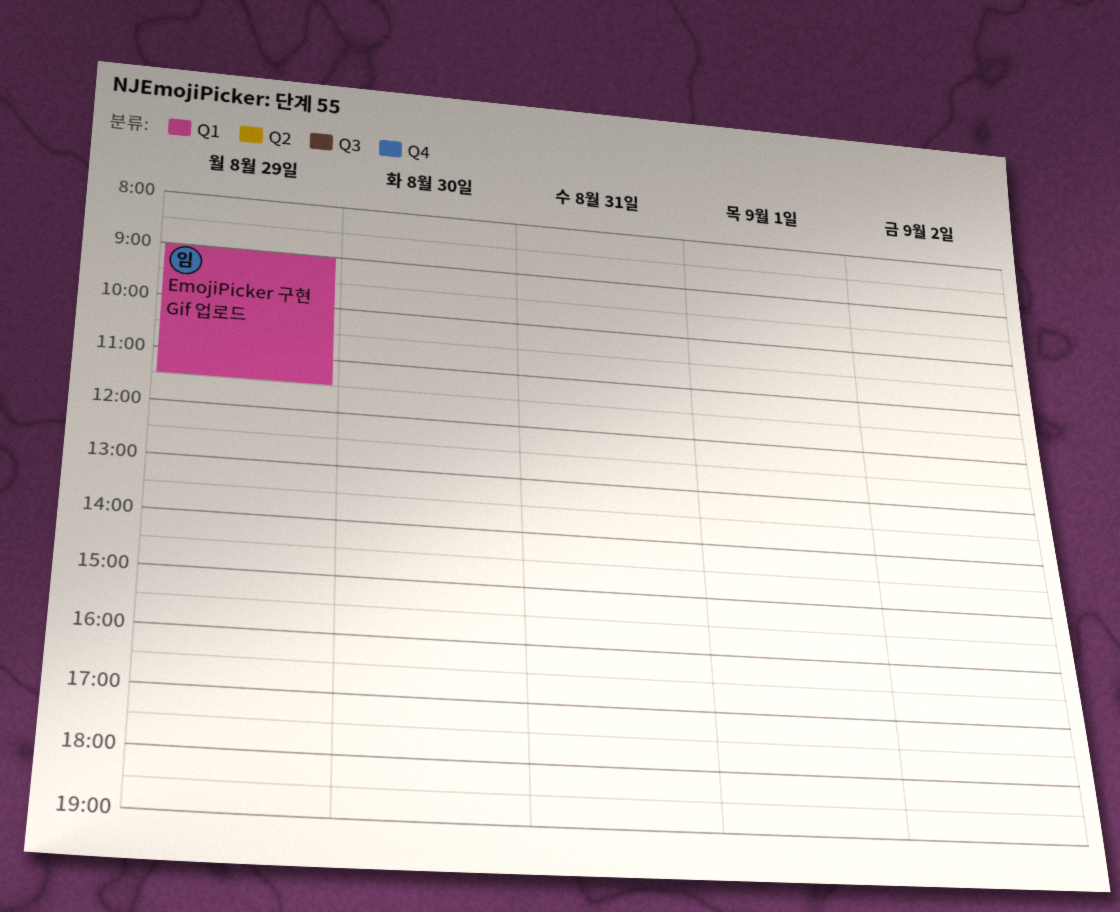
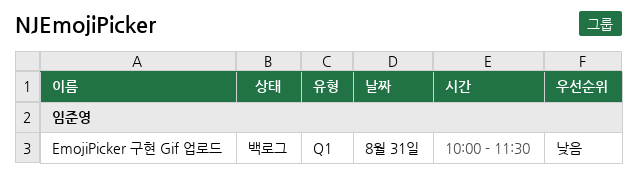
EmojiPicker 구현 Gif 업로드, day: Aug 29 -> Aug 31
EmojiPicker 구현 Gif 업로드, begins: 09:00 -> 10:00

